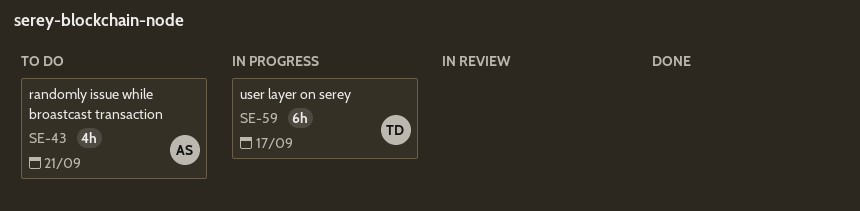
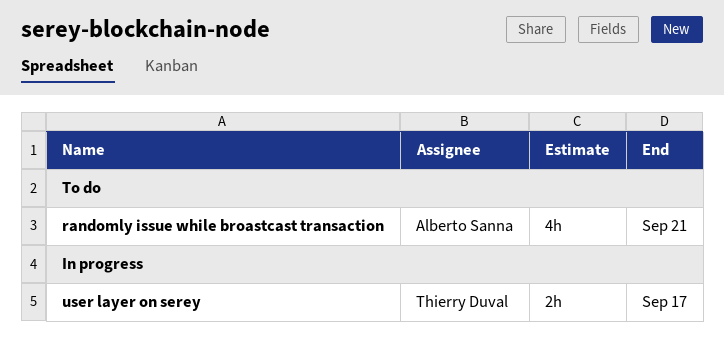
user layer on serey, estimate: 6h -> 2h

